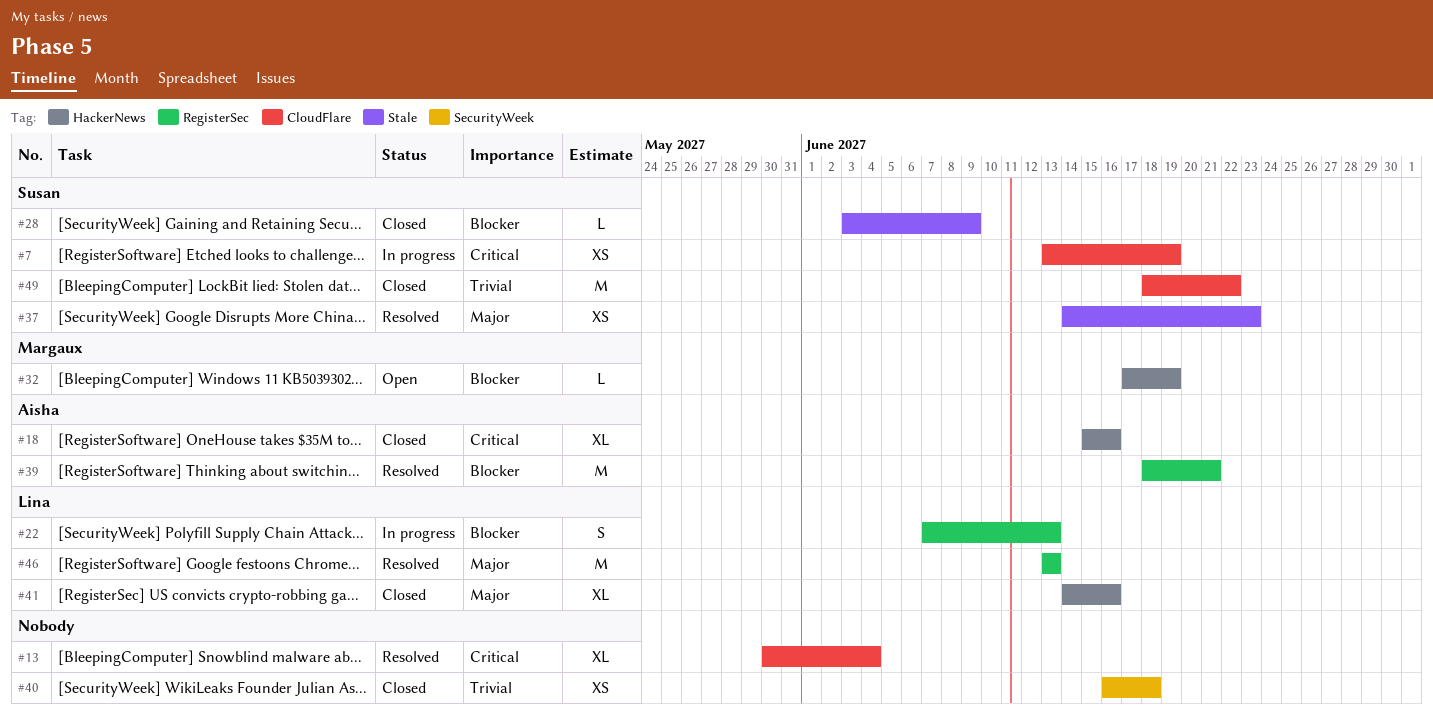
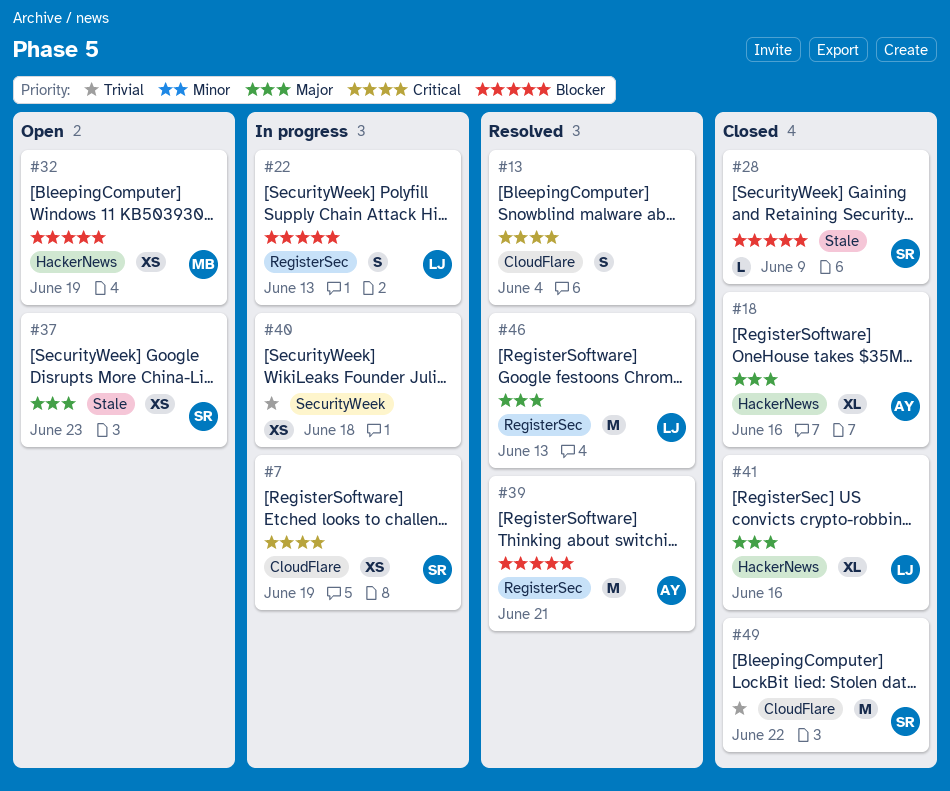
#13, estimate: XL -> S
#18, priority: Critical -> Major
#32, estimate: L -> XS
#37, status: Resolved -> Open
#40, status: Closed -> In progress

